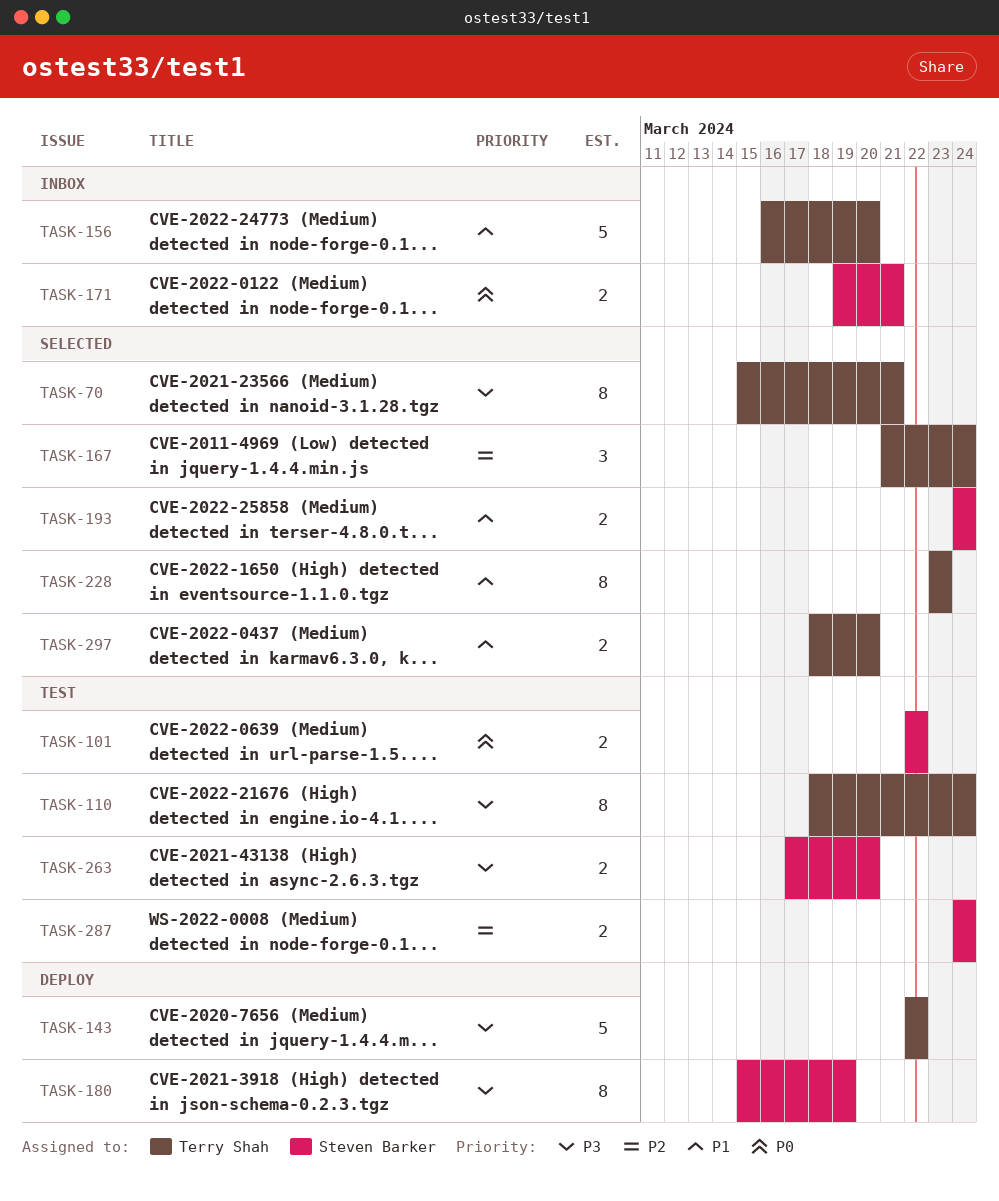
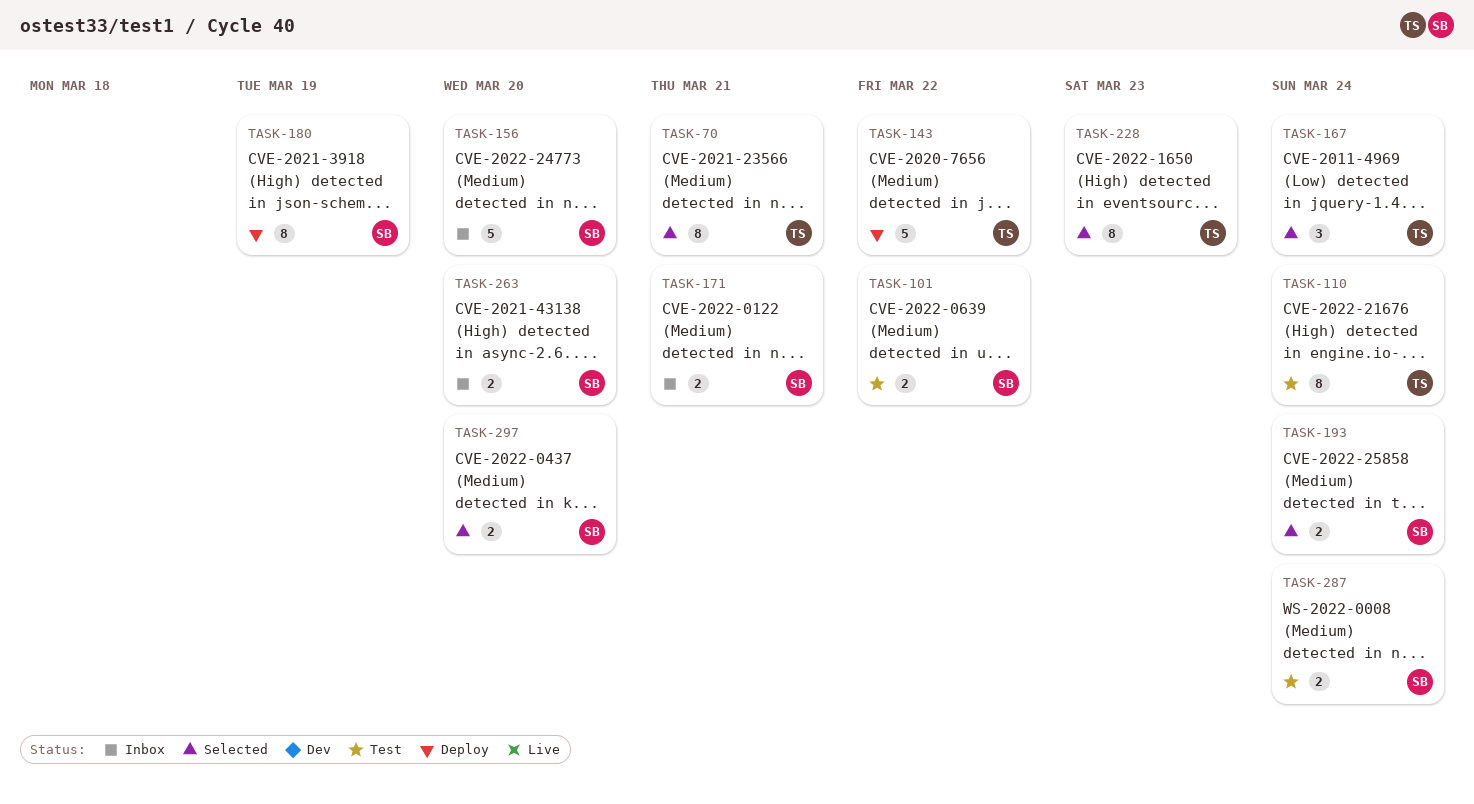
TASK-156, owner: Terry Shah -> Steven Barker
TASK-263, status: Test -> Inbox
TASK-297, owner: Terry Shah -> Steven Barker

